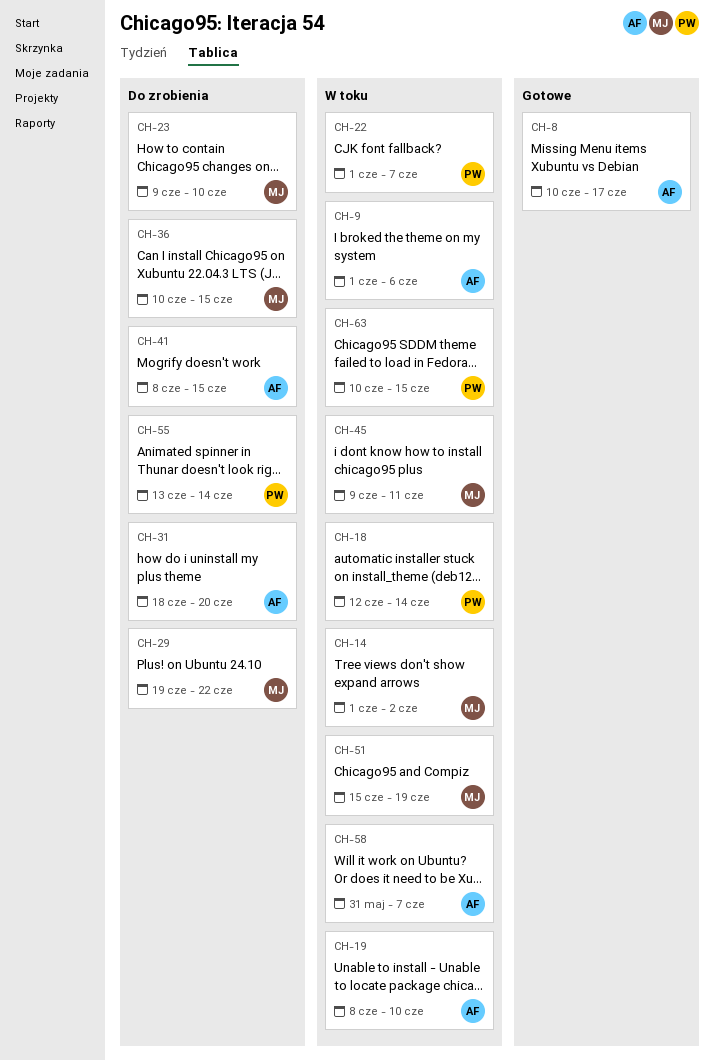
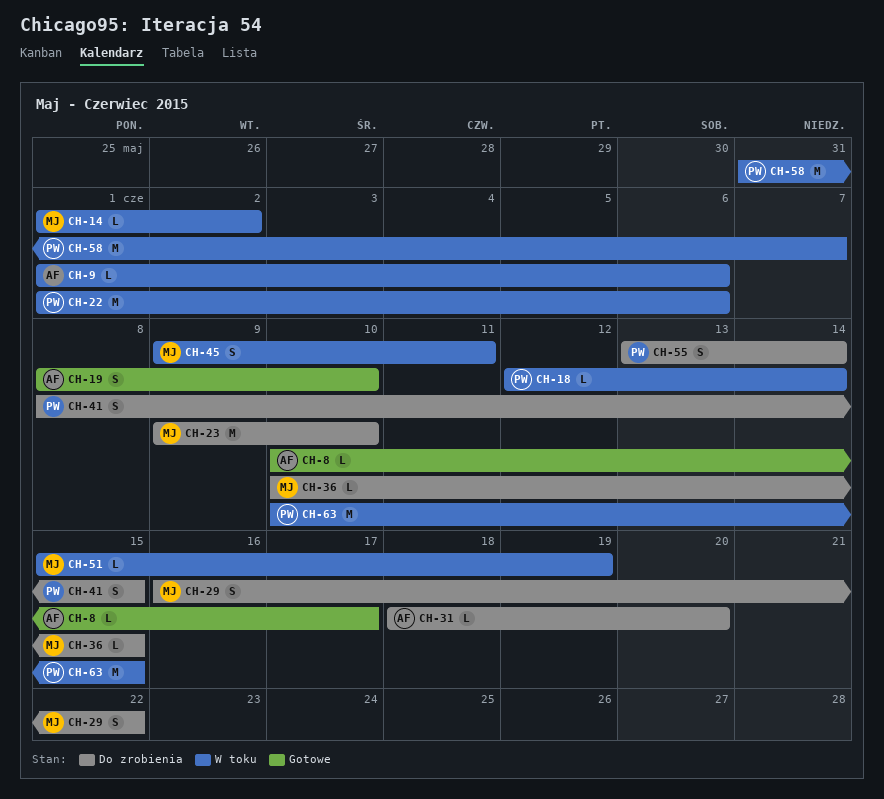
CH-19, status: W toku -> Gotowe
CH-22, due: Jun 7 -> Jun 6
CH-29, start: Jun 19 -> Jun 16
CH-41, owner: AF -> PW
CH-58, owner: AF -> PW

